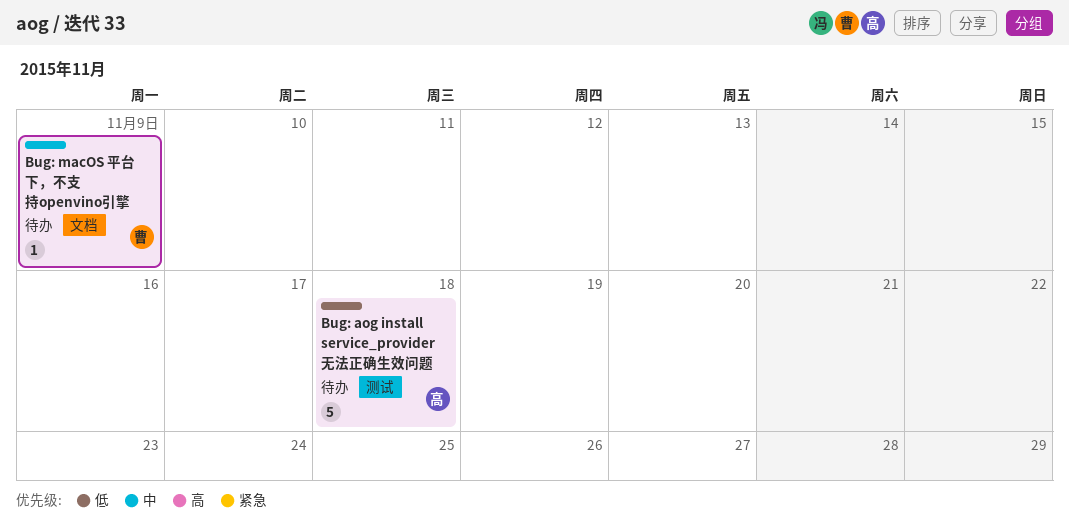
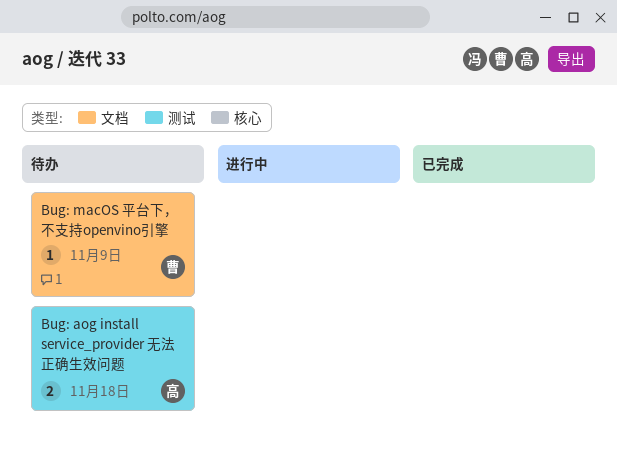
Bug: aog install service_provider 无法正确生效问题, estimate: 5 -> 2

